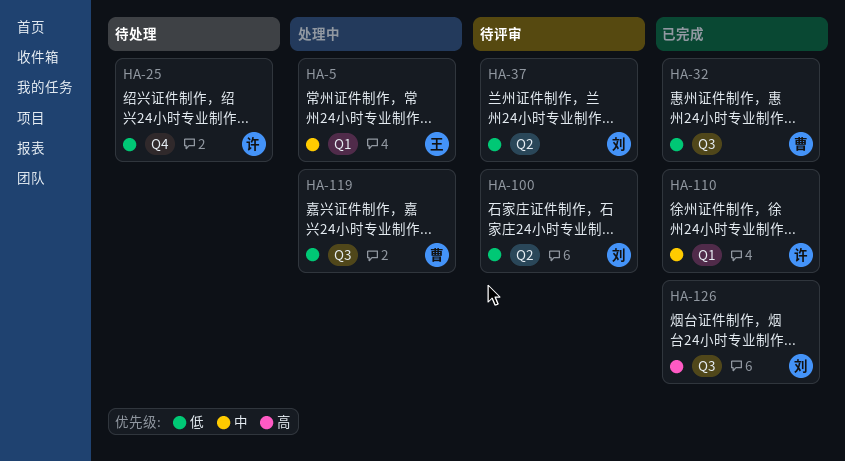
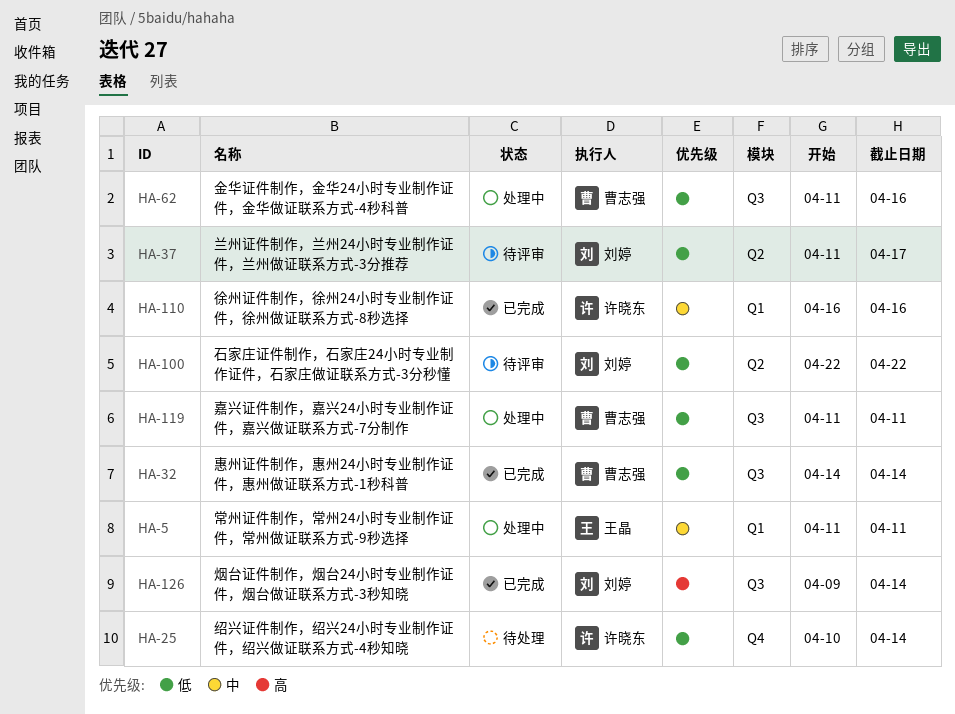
HA-62: none -> present

